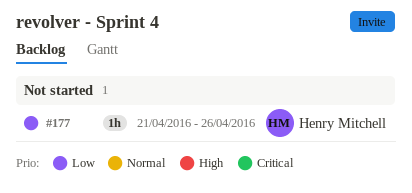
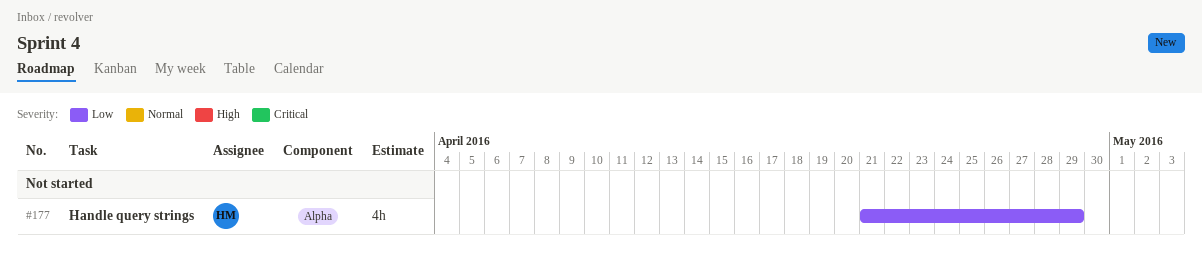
#177, estimate: 1h -> 4h
#177, due: Apr 26 -> Apr 29

